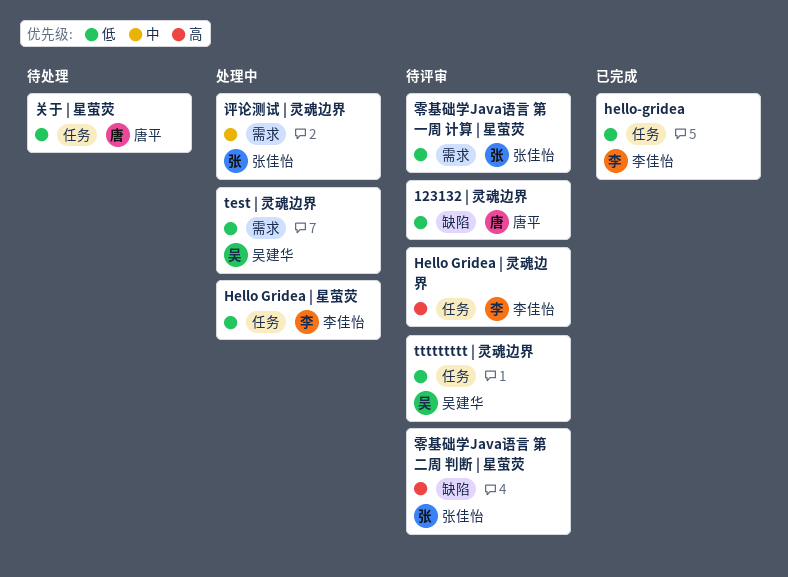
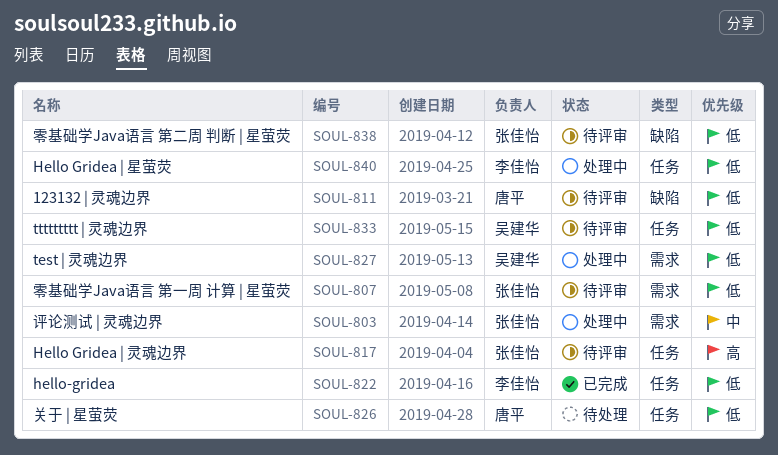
Hello Gridea | 灵魂边界, owner: 李佳怡 -> 张佳怡
零基础学Java语言 第二周 判断 | 星萤荧, priority: 高 -> 低

